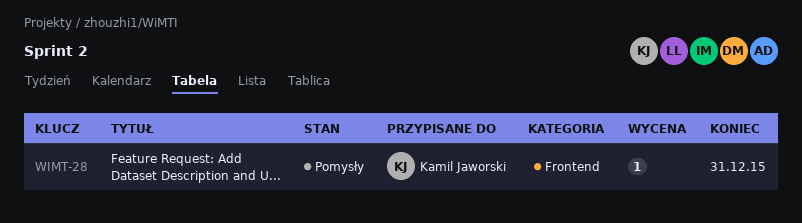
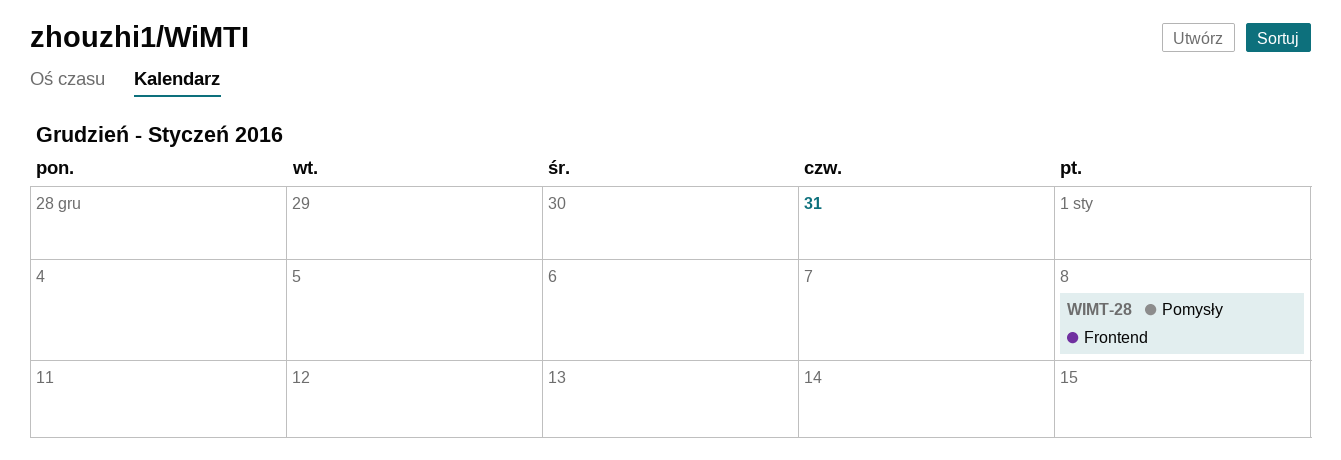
WIMT-28, due: Dec 31 -> Jan 8

